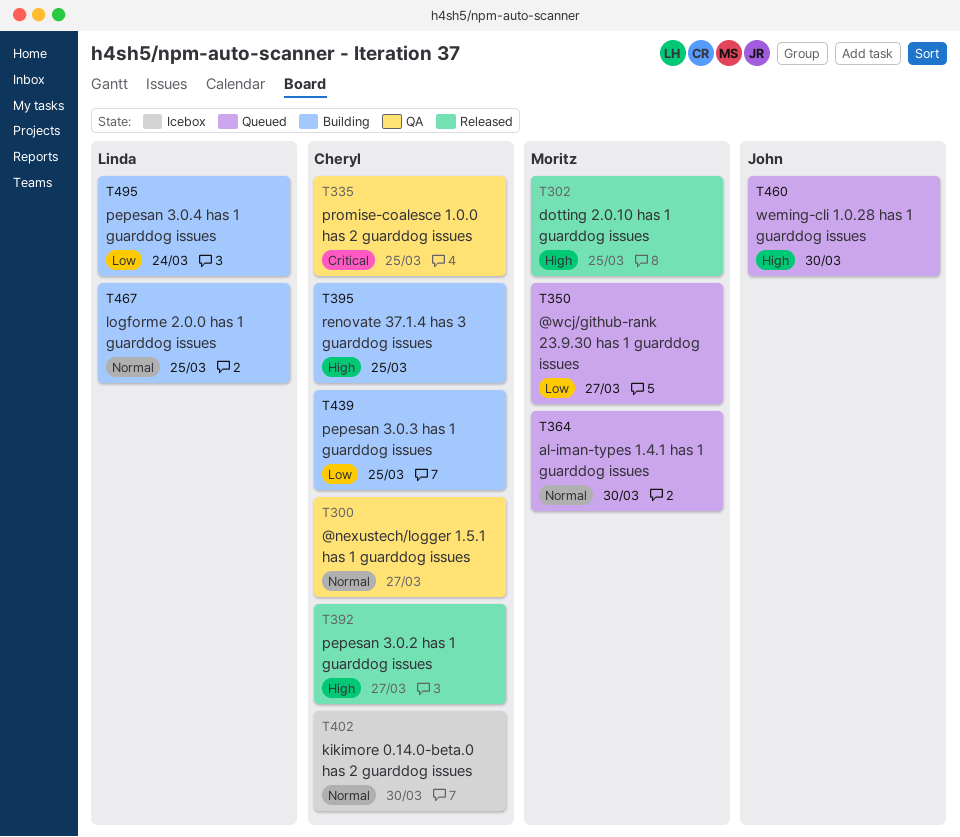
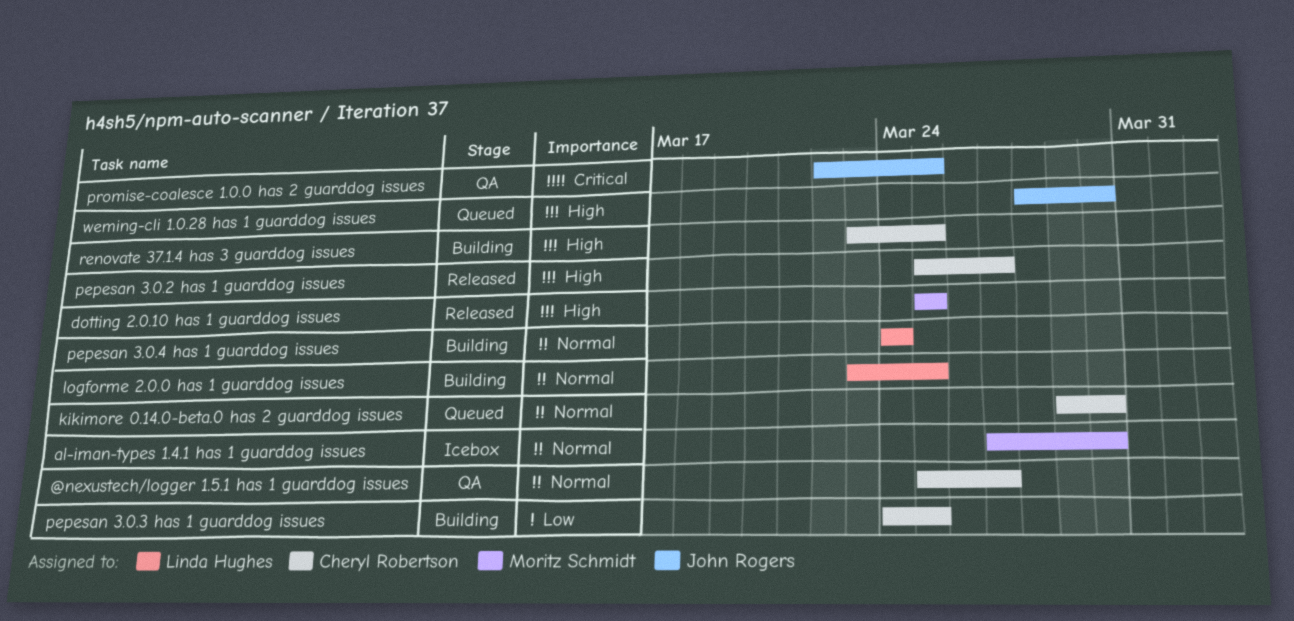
@wcj/github-rank 23.9.30 has 1 guarddog issues: present -> none
al-iman-types 1.4.1 has 1 guarddog issues, status: Queued -> Icebox
kikimore 0.14.0-beta.0 has 2 guarddog issues, status: Icebox -> Queued
pepesan 3.0.4 has 1 guarddog issues, priority: Low -> Normal
promise-coalesce 1.0.0 has 2 guarddog issues, owner: Cheryl Robertson -> John Rogers

